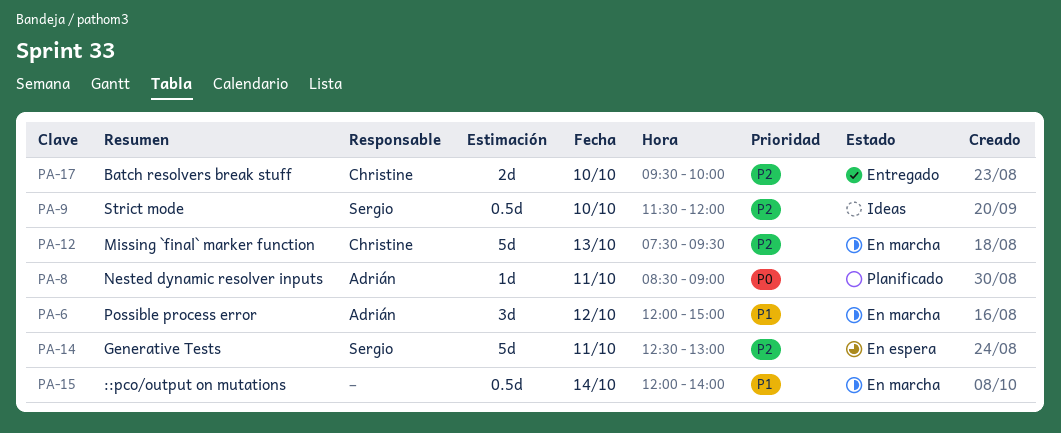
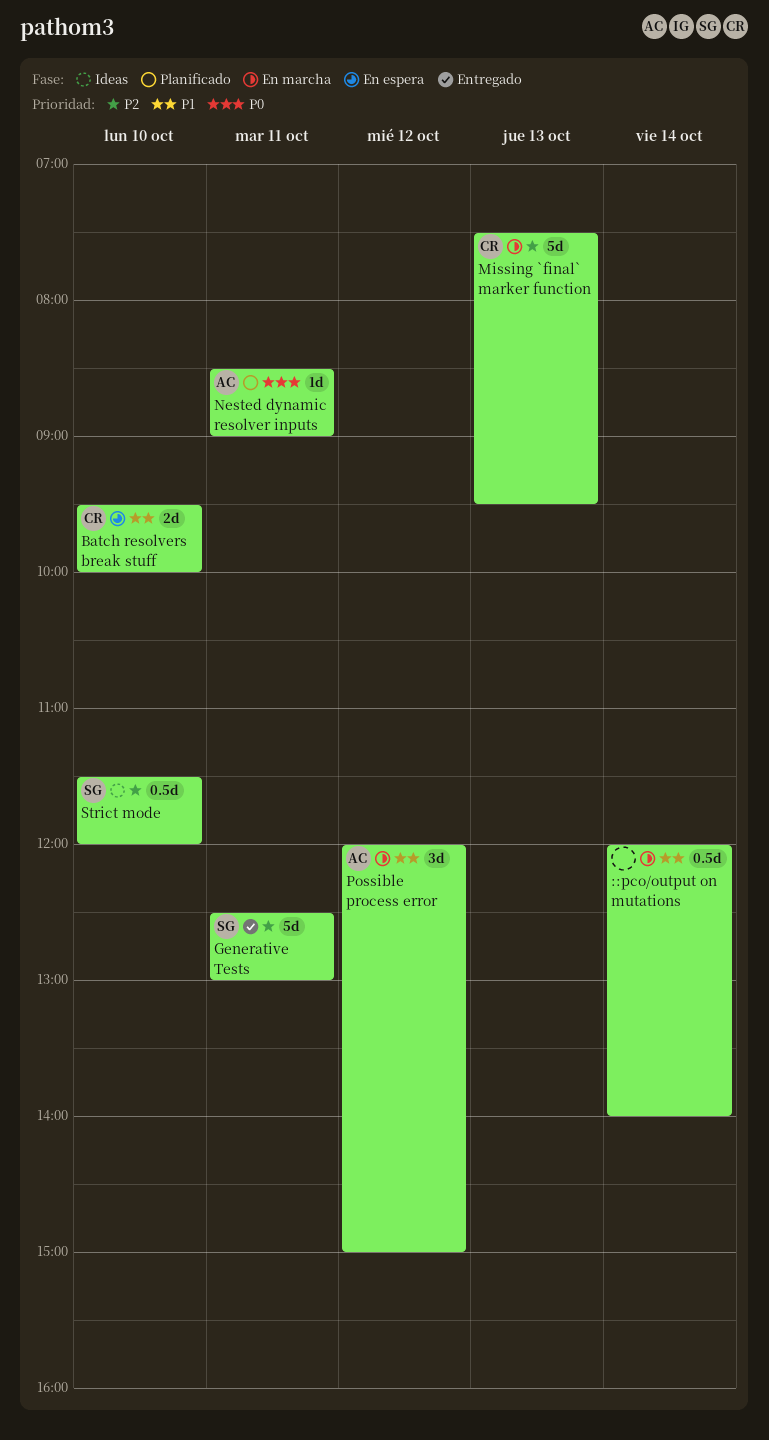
Batch resolvers break stuff, status: Entregado -> En espera
Batch resolvers break stuff, priority: P2 -> P1
Generative Tests, status: En espera -> Entregado

